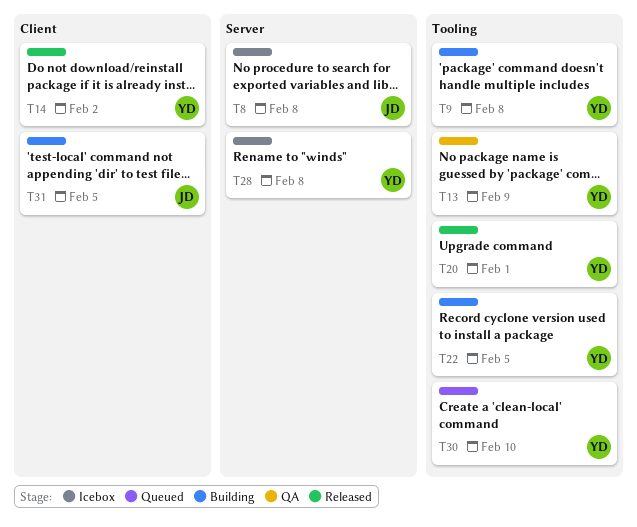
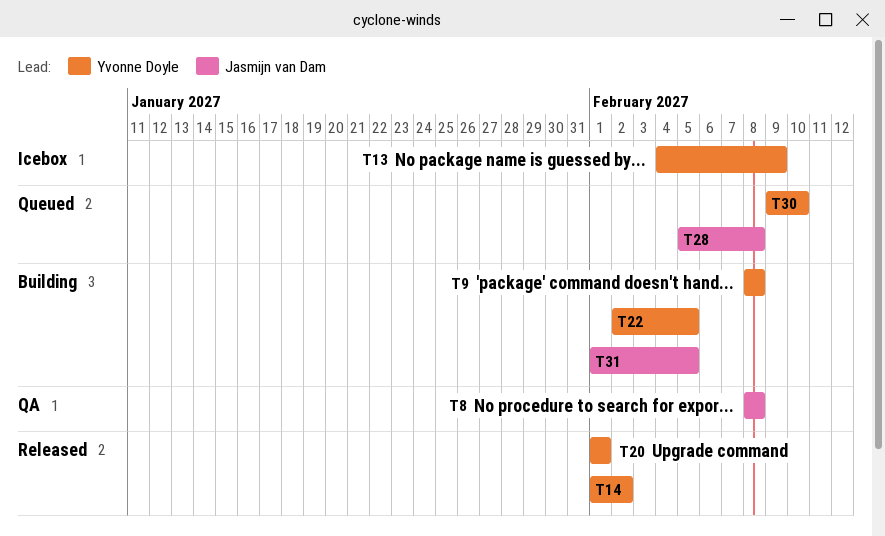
T8, status: Icebox -> QA
T13, status: QA -> Icebox
T28, status: Icebox -> Queued
T28, owner: Yvonne Doyle -> Jasmijn van Dam

